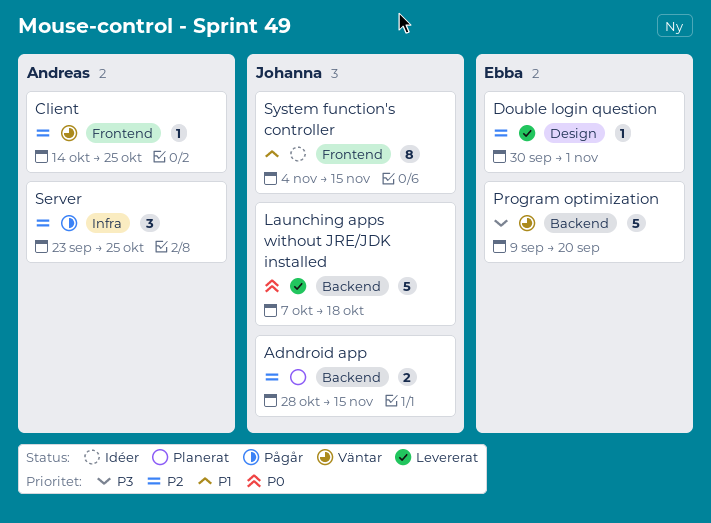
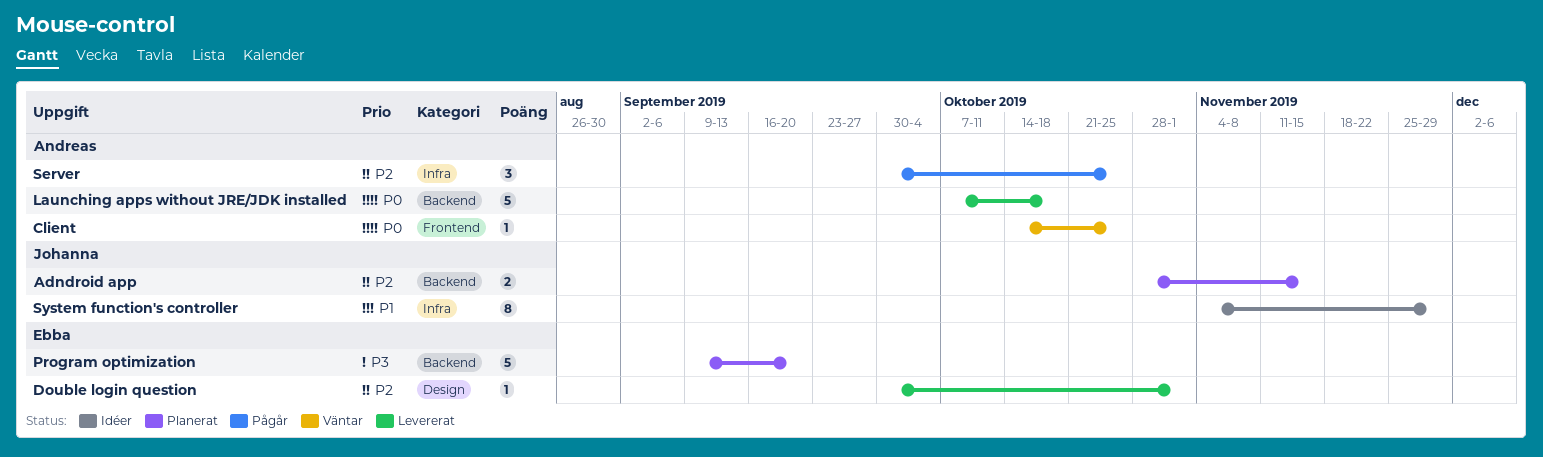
Client, priority: P2 -> P0
Launching apps without JRE/JDK installed, owner: Johanna -> Andreas
Program optimization, status: Väntar -> Planerat
Server, start: Sep 23 -> Sep 30
System function's controller, label: Frontend -> Infra
System function's controller, due: Nov 15 -> Nov 29

